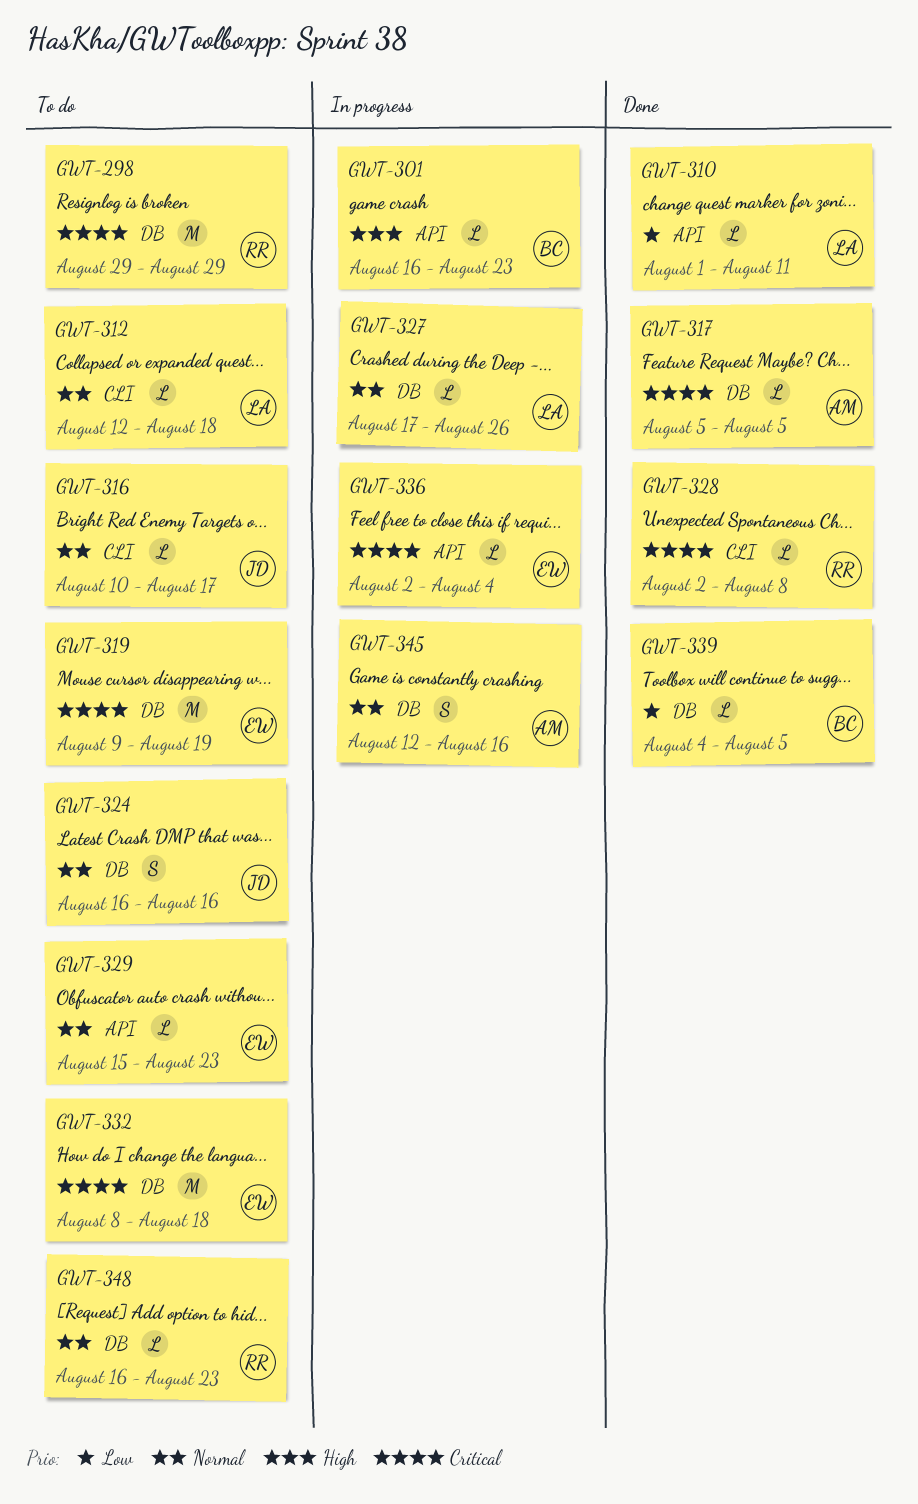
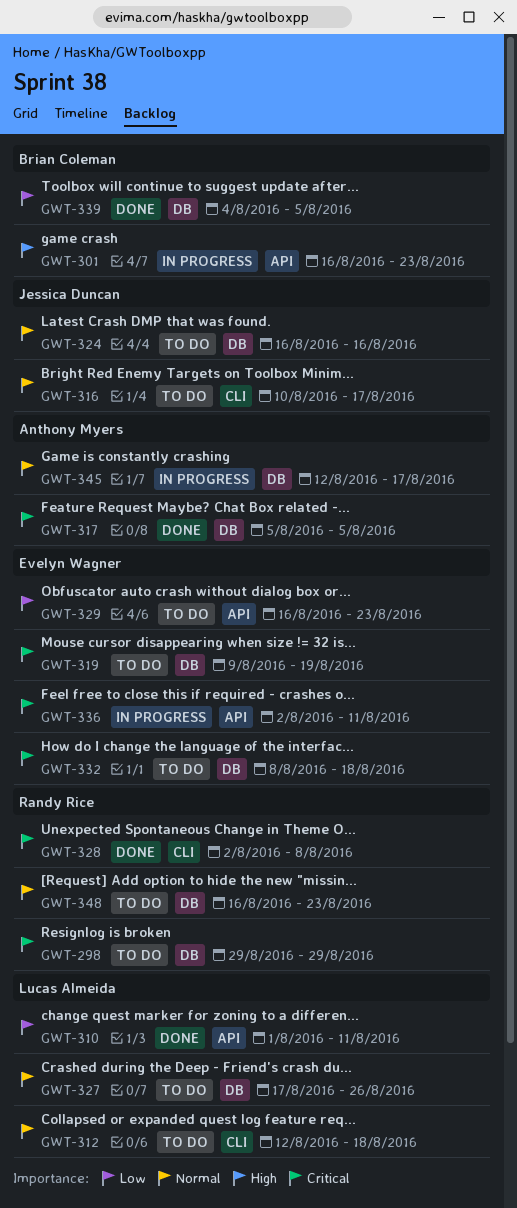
GWT-327, status: In progress -> To do
GWT-329, priority: Normal -> Low
GWT-329, start: Aug 15 -> Aug 16
GWT-336, due: Aug 4 -> Aug 11
GWT-345, due: Aug 16 -> Aug 17

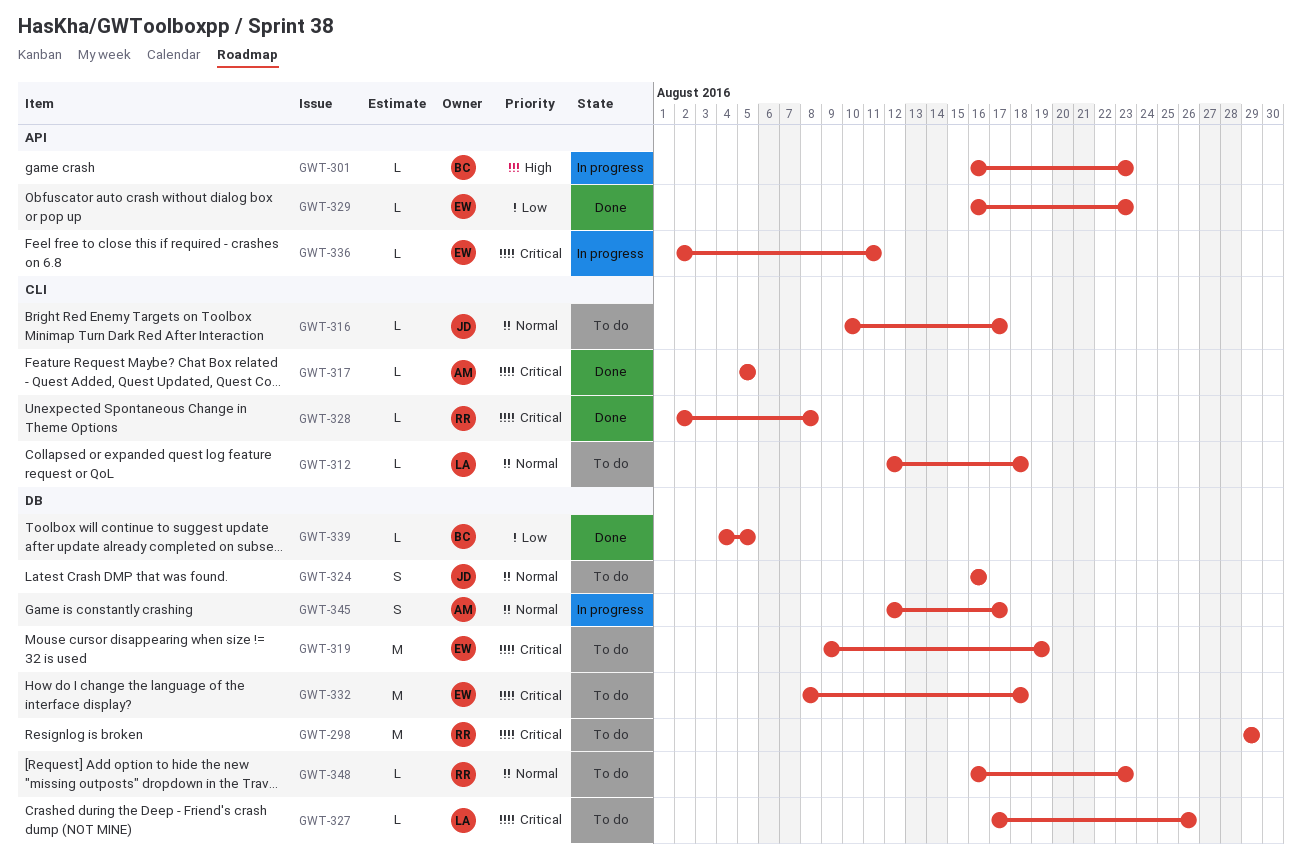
GWT-310: present -> none
GWT-317, label: DB -> CLI
GWT-327, priority: Normal -> Critical
GWT-329, status: To do -> Done

